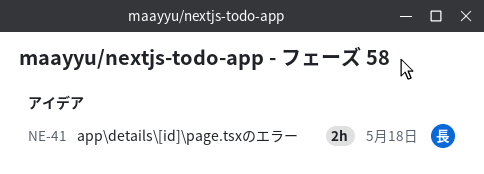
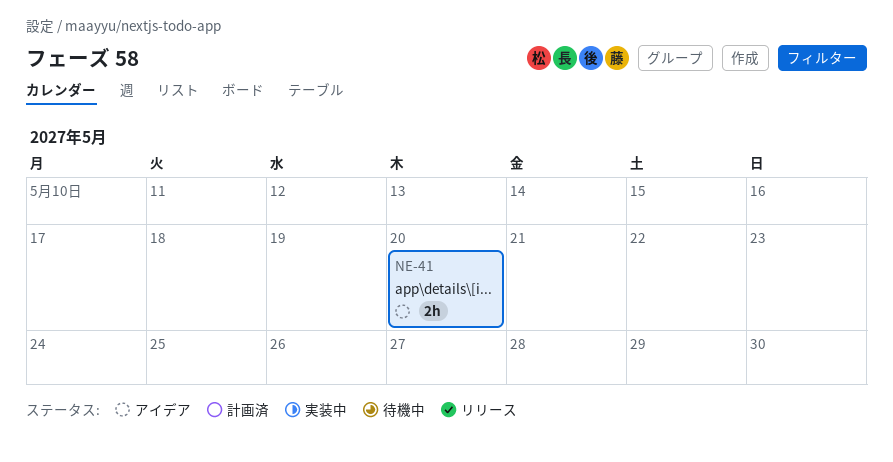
NE-41, due: May 18 -> May 20

